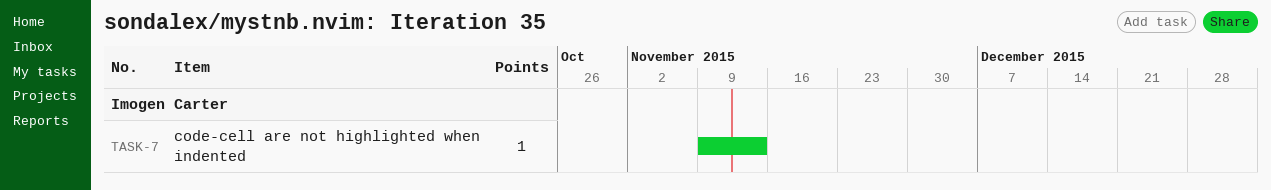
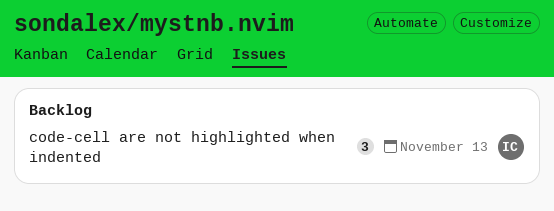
code-cell are not highlighted when indented, estimate: 1 -> 3

